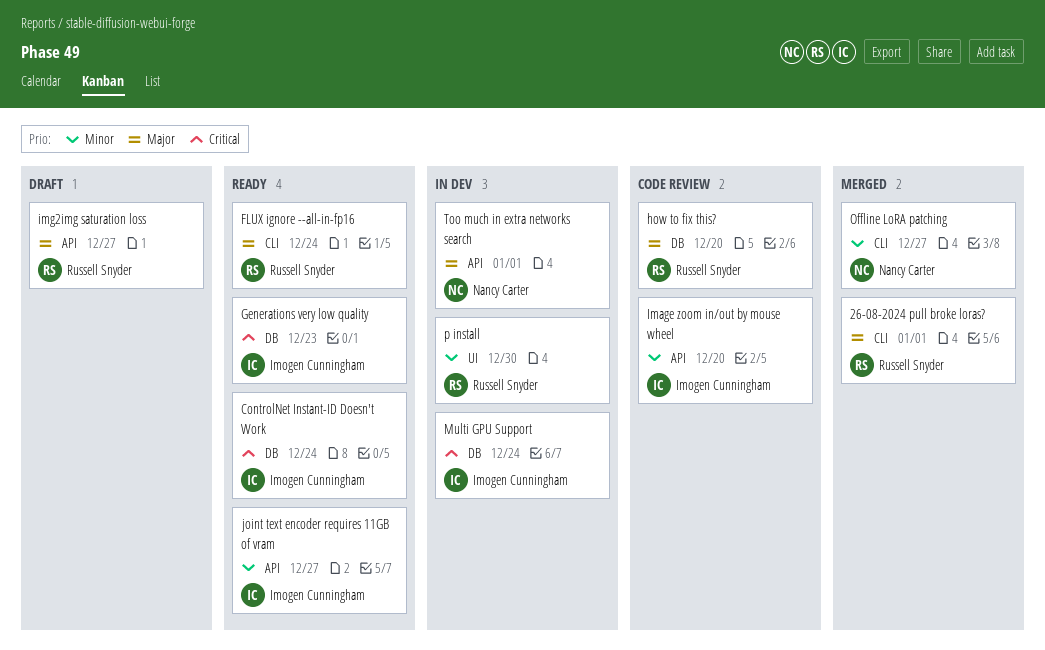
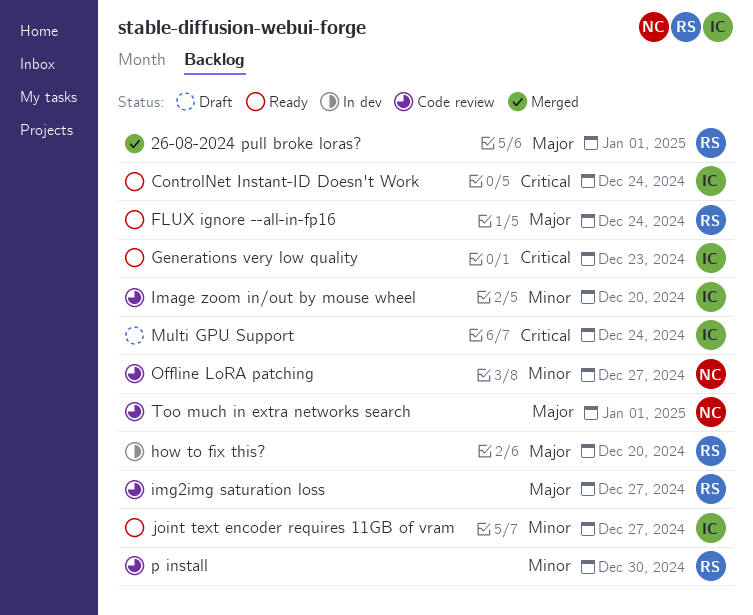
how to fix this?, status: Code review -> In dev
img2img saturation loss, status: Draft -> Code review
Multi GPU Support, status: In dev -> Draft
Offline LoRA patching, status: Merged -> Code review
p install, status: In dev -> Code review
Too much in extra networks search, status: In dev -> Code review

